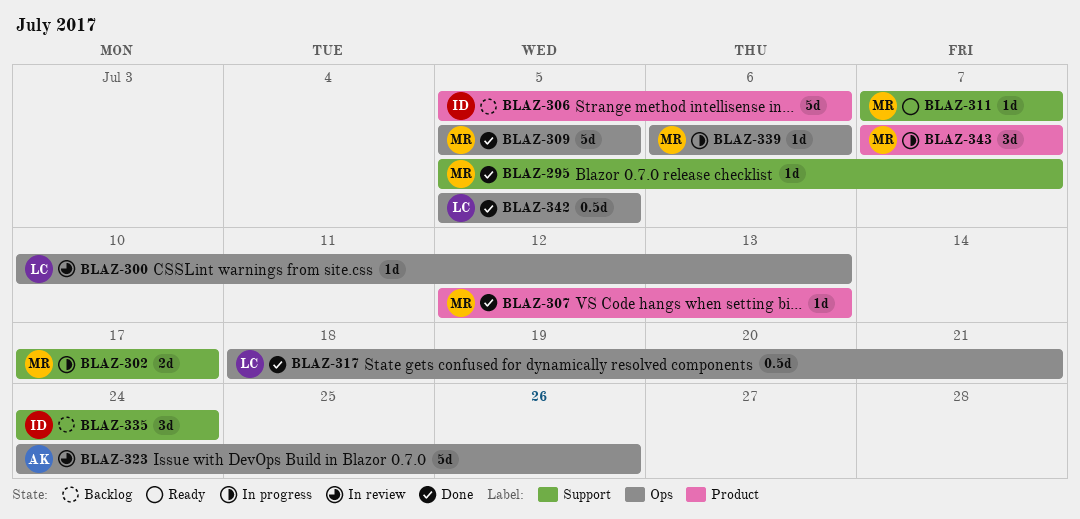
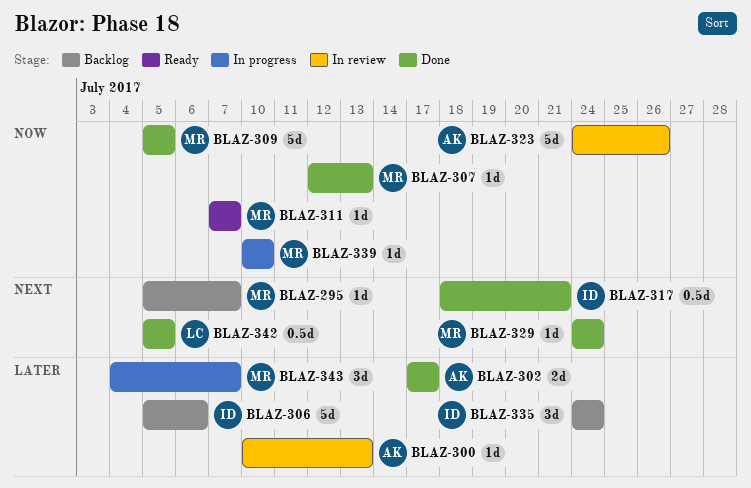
BLAZ-295, status: Done -> Backlog
BLAZ-300, owner: LC -> AK
BLAZ-302, status: In progress -> Done
BLAZ-302, owner: MR -> AK
BLAZ-317, owner: LC -> ID
BLAZ-329: none -> present
BLAZ-339, start: Jul 6 -> Jul 10
BLAZ-339, due: Jul 6 -> Jul 10
BLAZ-343, start: Jul 7 -> Jul 4

